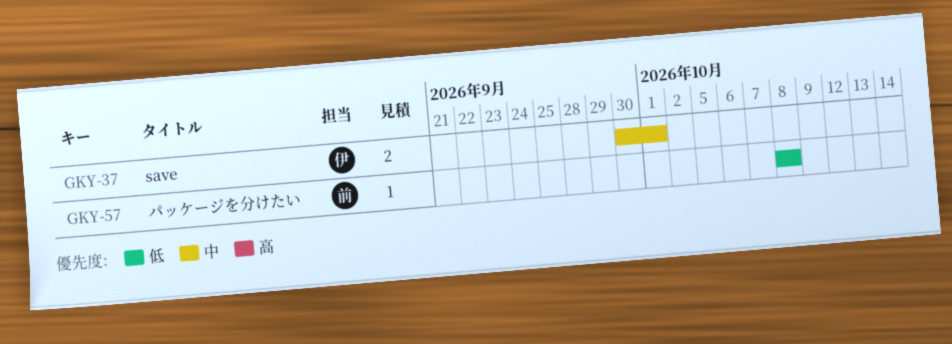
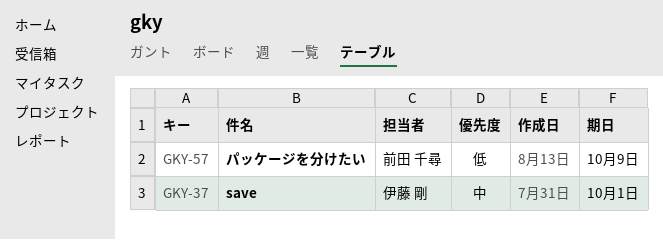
GKY-57, due: Oct 8 -> Oct 9

